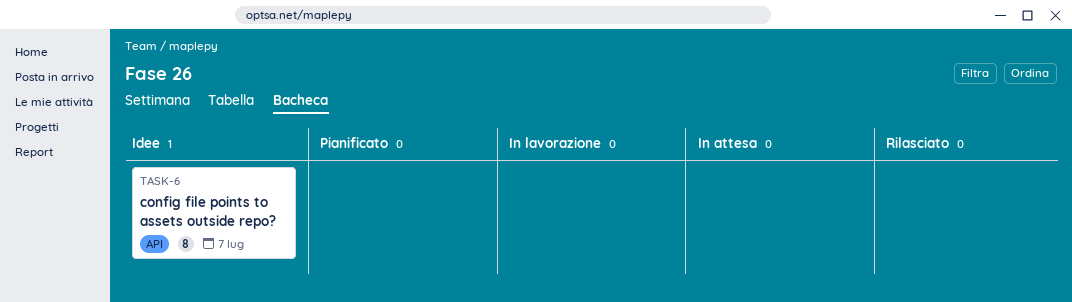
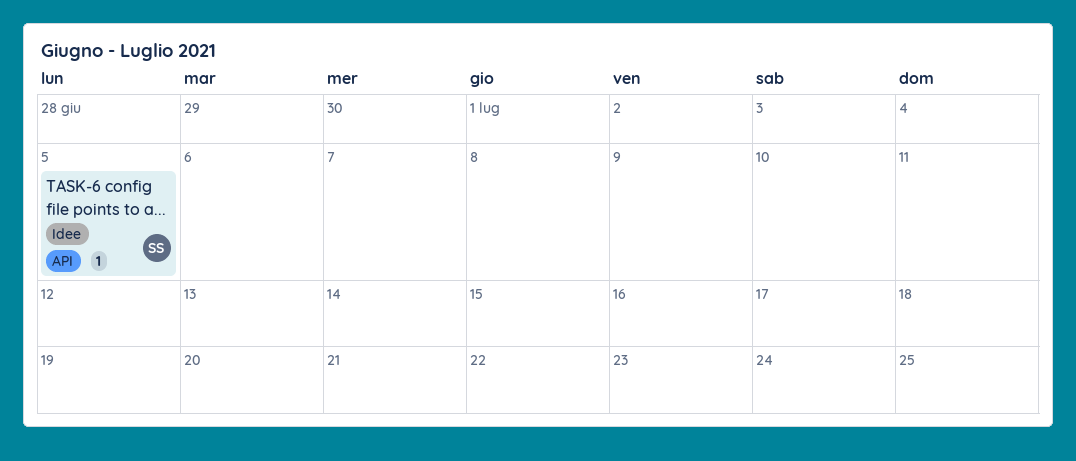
TASK-6, estimate: 8 -> 1
TASK-6, due: Jul 7 -> Jul 5

